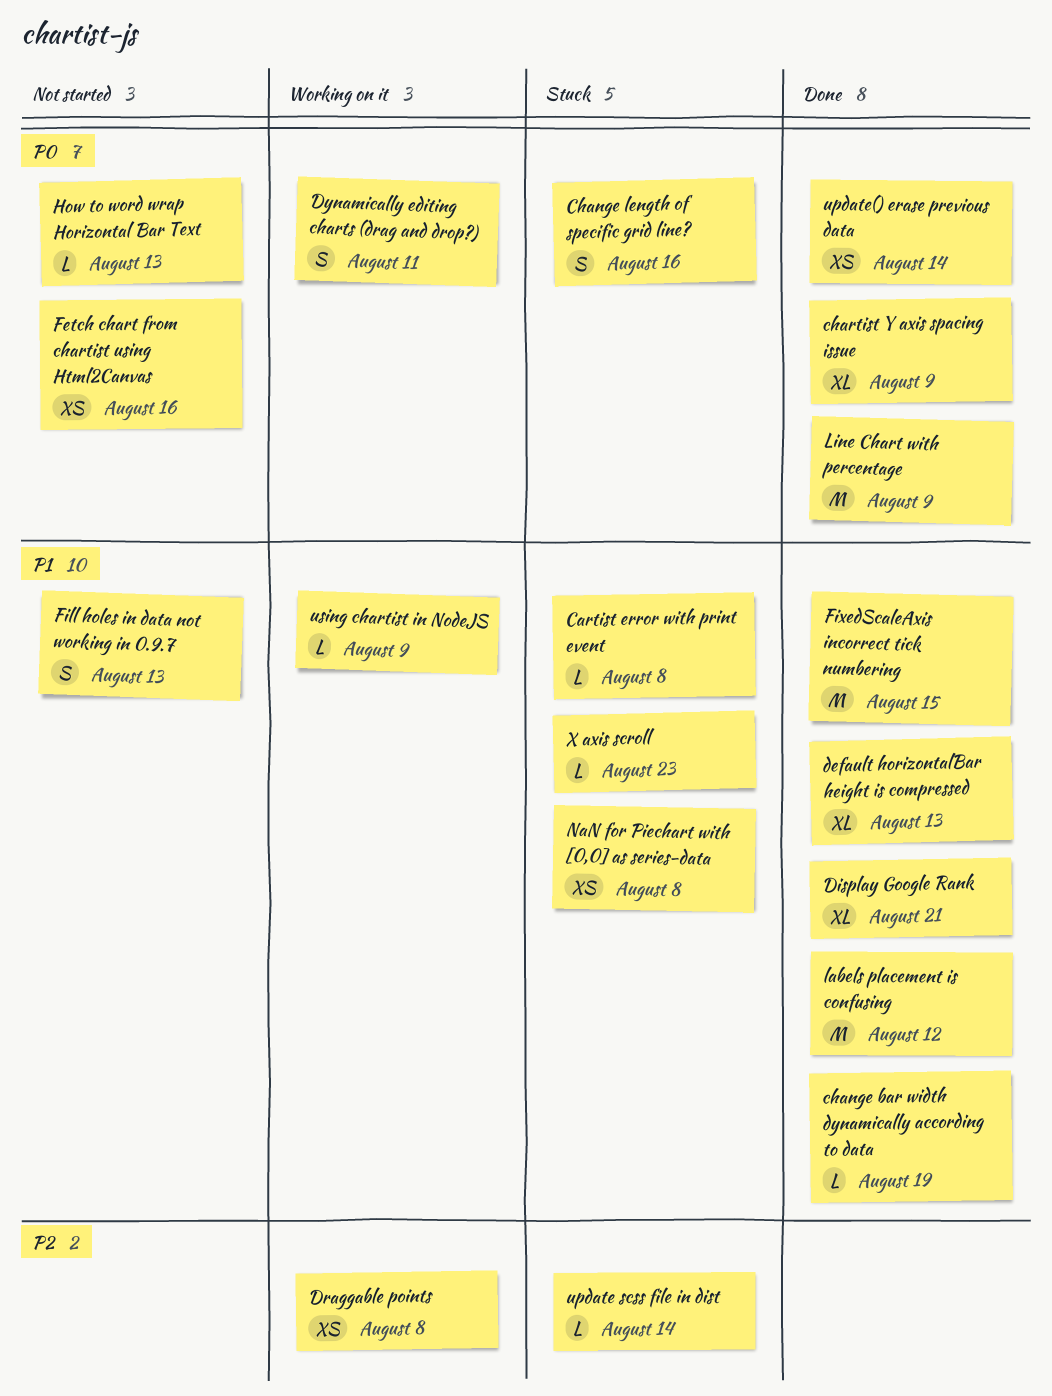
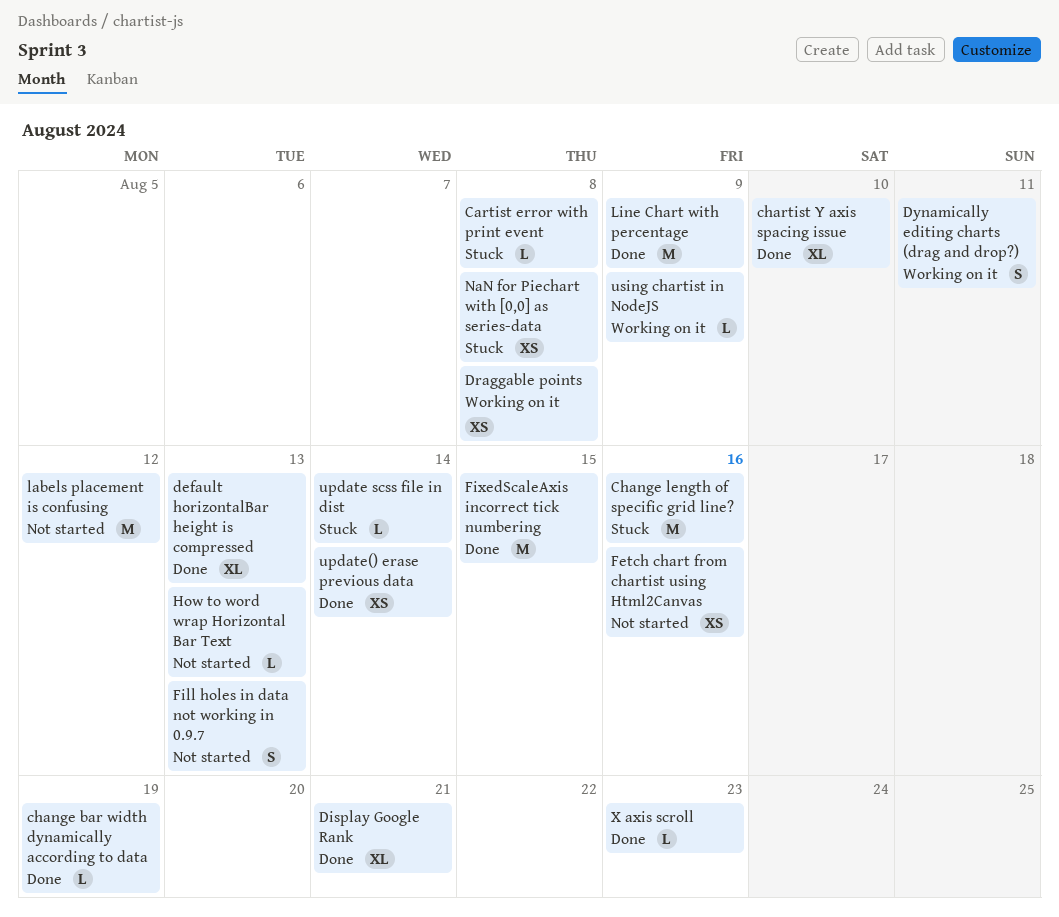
Change length of specific grid line?, estimate: S -> M
chartist Y axis spacing issue, due: Aug 9 -> Aug 10
labels placement is confusing, status: Done -> Not started
X axis scroll, status: Stuck -> Done

